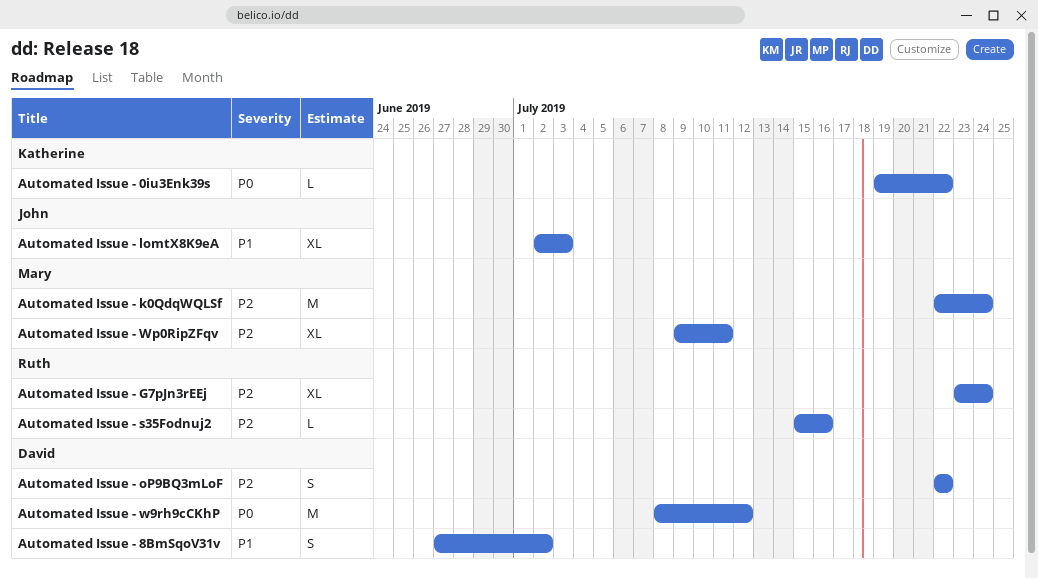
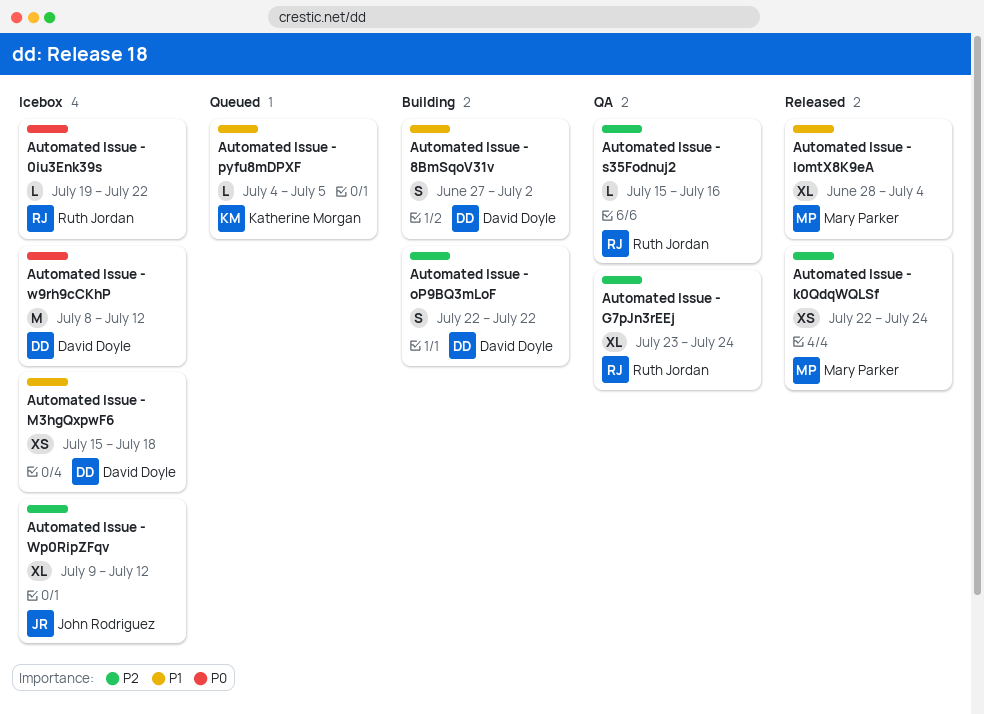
Automated Issue - 0iu3Enk39s, owner: Katherine Morgan -> Ruth Jordan
Automated Issue - k0QdqWQLSf, estimate: M -> XS
Automated Issue - lomtX8K9eA, owner: John Rodriguez -> Mary Parker
Automated Issue - lomtX8K9eA, start: Jul 2 -> Jun 28
Automated Issue - lomtX8K9eA, due: Jul 3 -> Jul 4
Automated Issue - M3hgQxpwF6: none -> present
Automated Issue - pyfu8mDPXF: none -> present
Automated Issue - Wp0RipZFqv, owner: Mary Parker -> John Rodriguez
Automated Issue - Wp0RipZFqv, due: Jul 11 -> Jul 12

